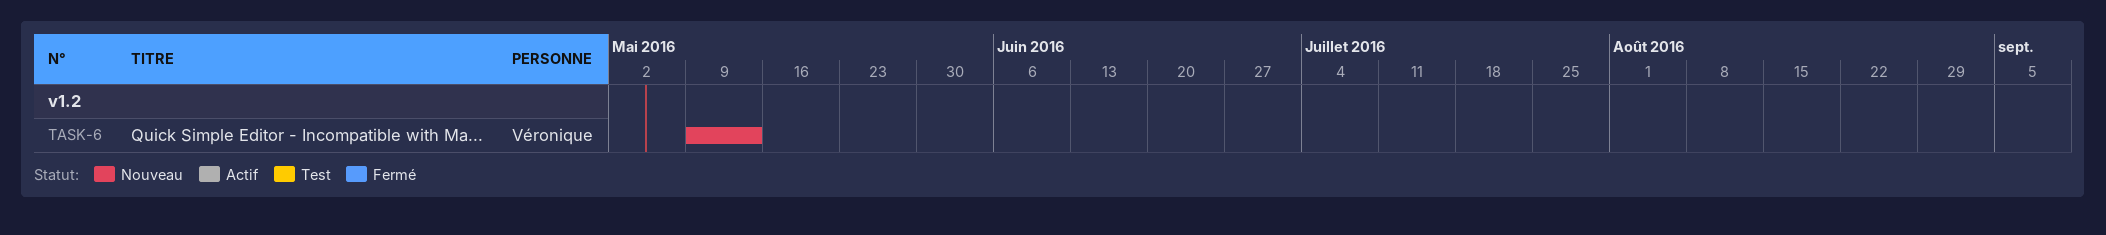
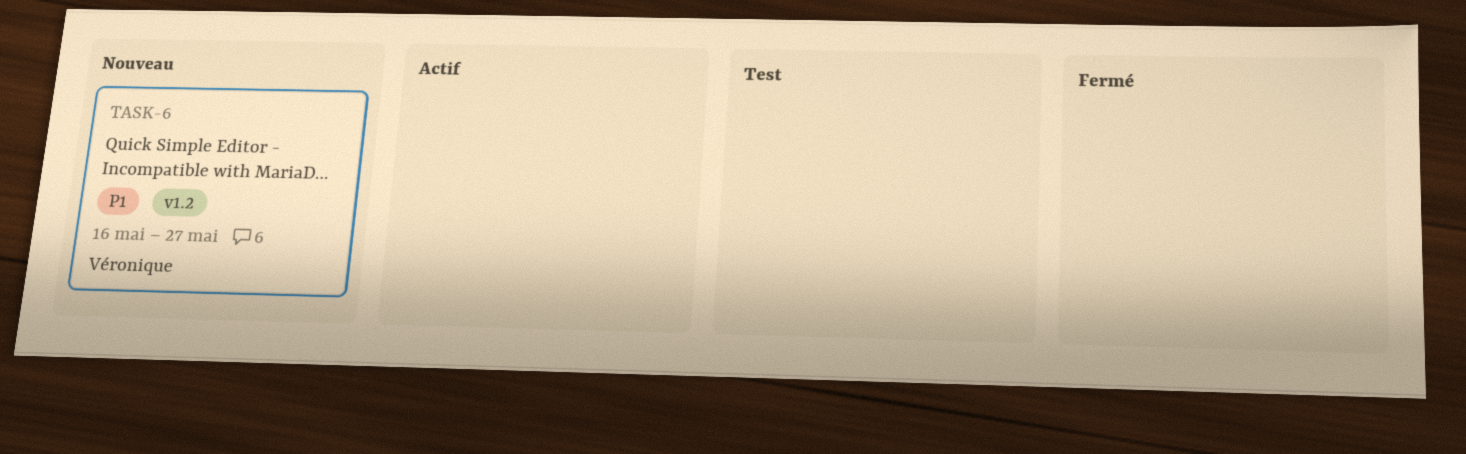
TASK-6, start: May 9 -> May 16
TASK-6, due: May 13 -> May 27

